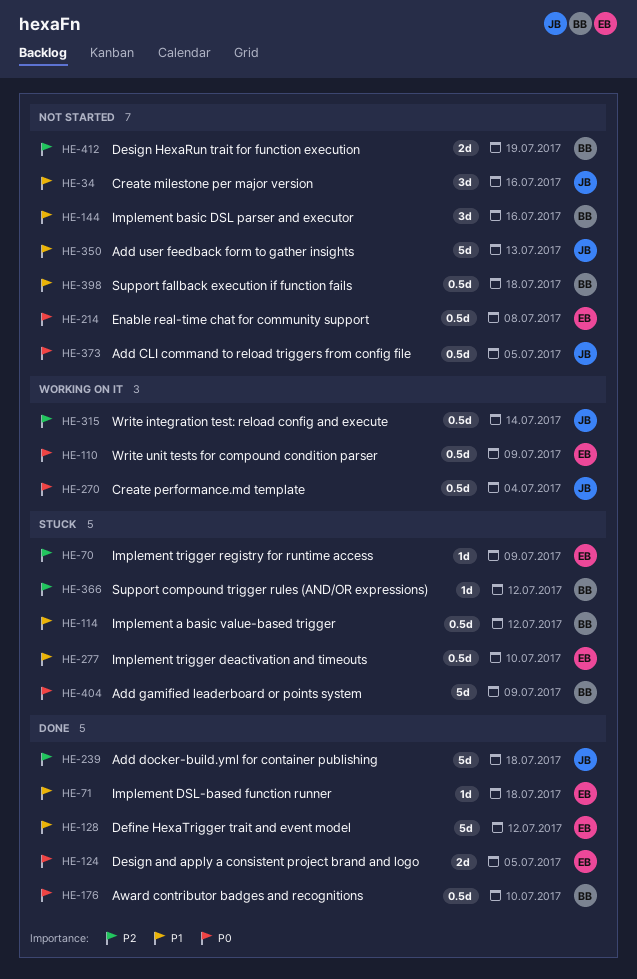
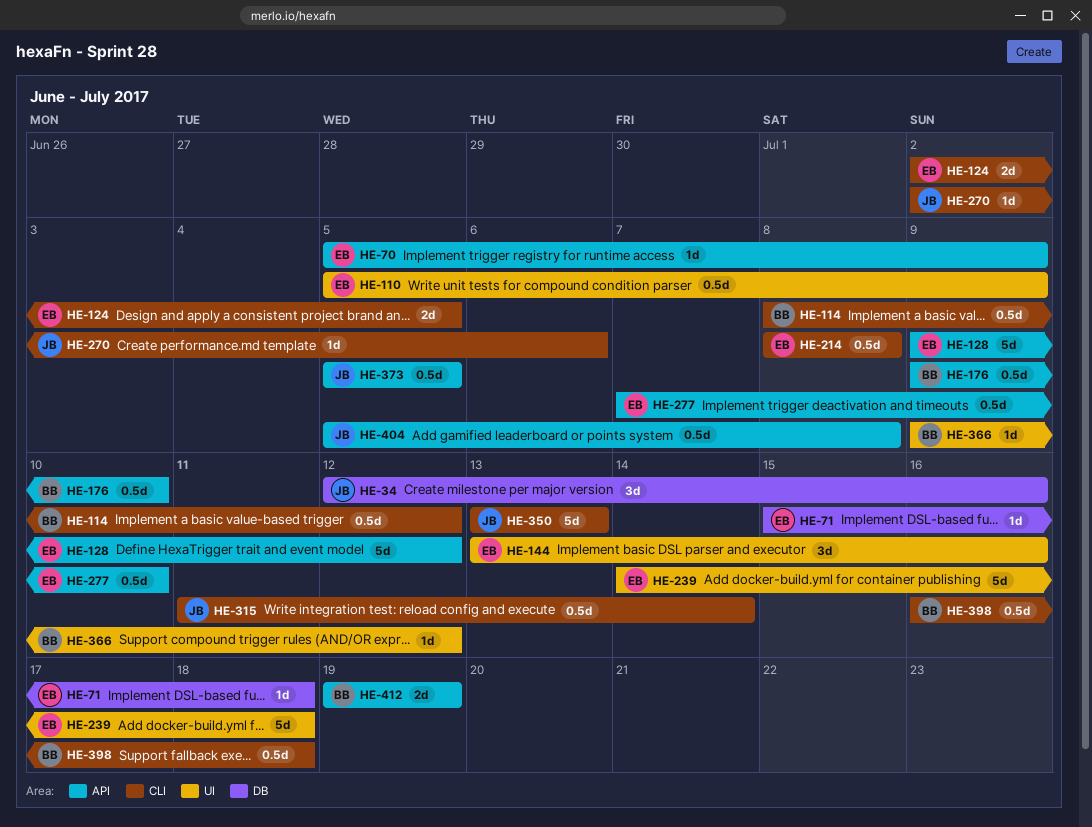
HE-144, owner: BB -> EB
HE-239, owner: JB -> EB
HE-270, estimate: 0.5d -> 1d
HE-270, due: Jul 4 -> Jul 6
HE-404, owner: BB -> JB
HE-404, estimate: 5d -> 0.5d
HE-404, due: Jul 9 -> Jul 8

